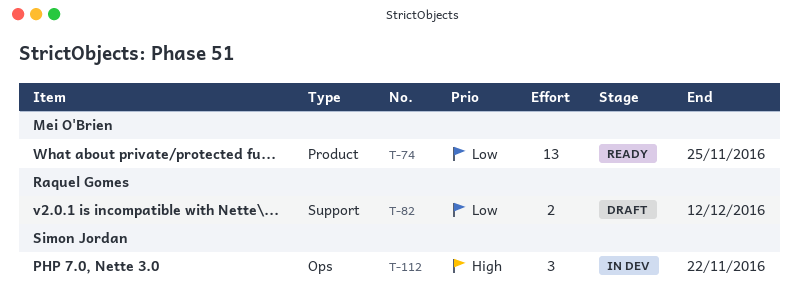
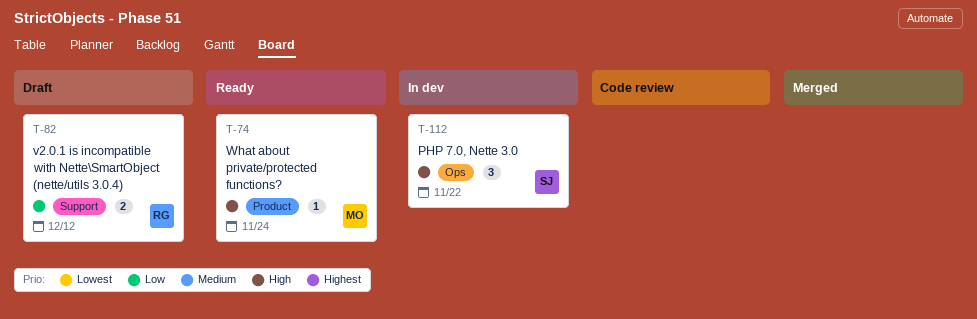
T-74, priority: Low -> High
T-74, estimate: 13 -> 1
T-74, due: Nov 25 -> Nov 24

